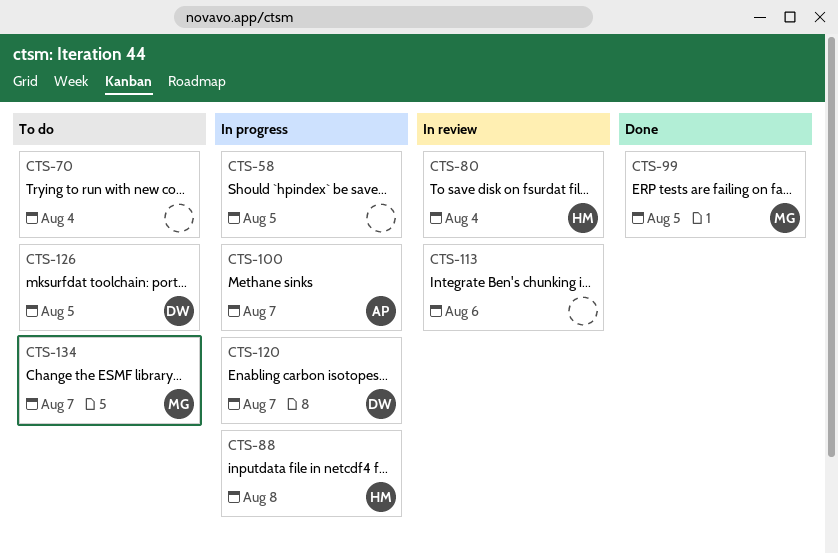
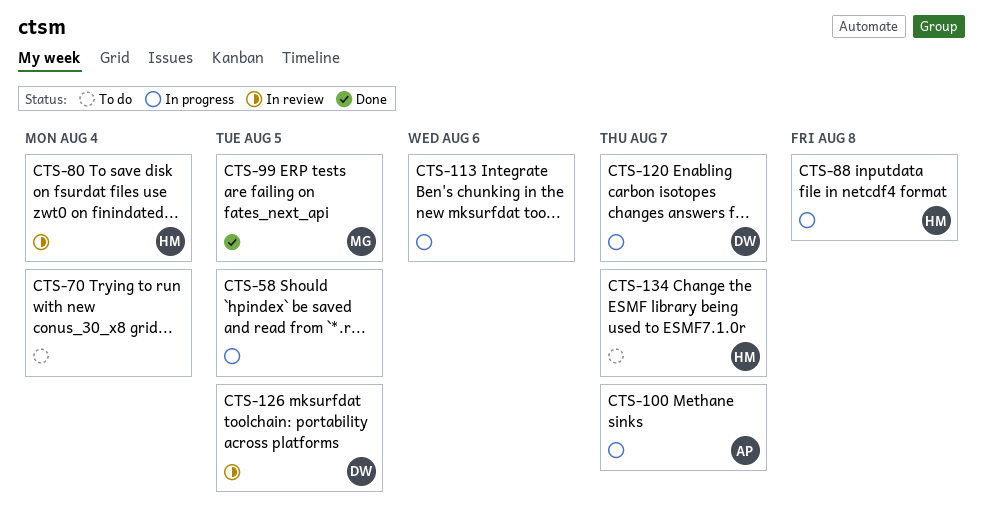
CTS-113, status: In review -> In progress
CTS-126, status: To do -> In review
CTS-134, owner: MG -> HM

